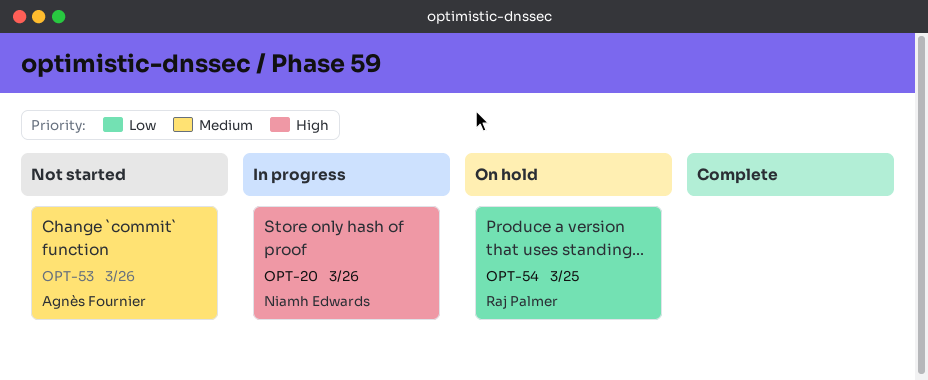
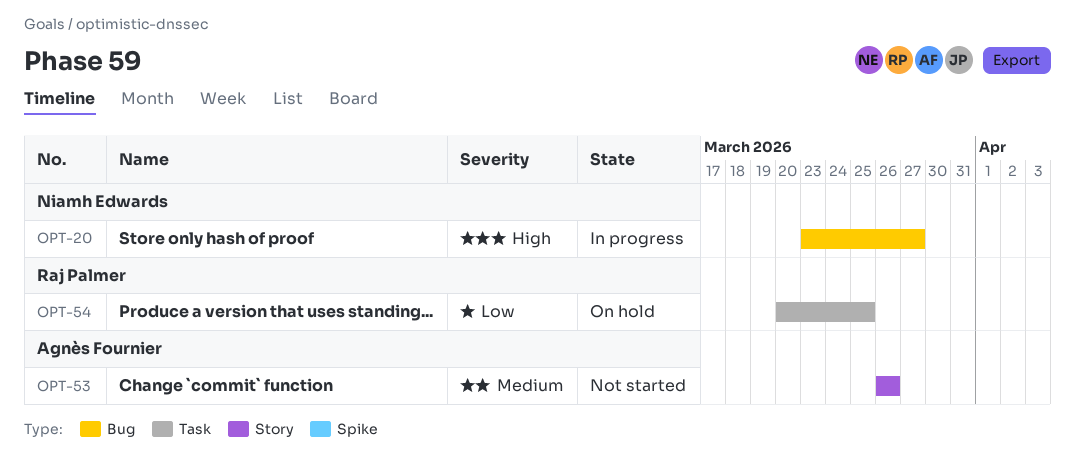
OPT-20, due: Mar 26 -> Mar 27

